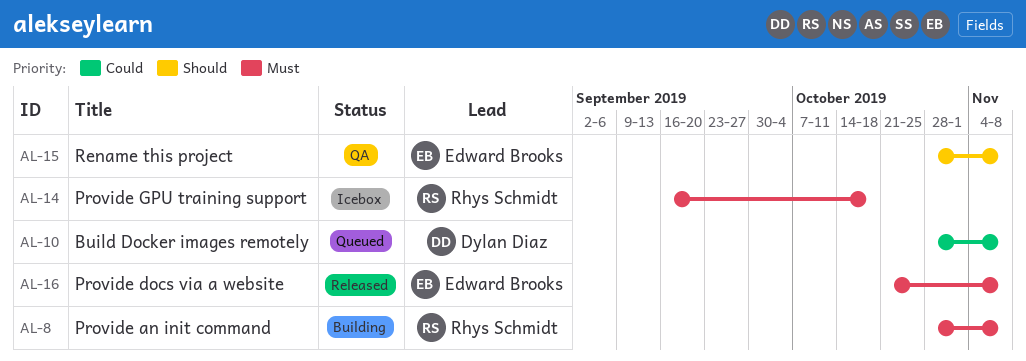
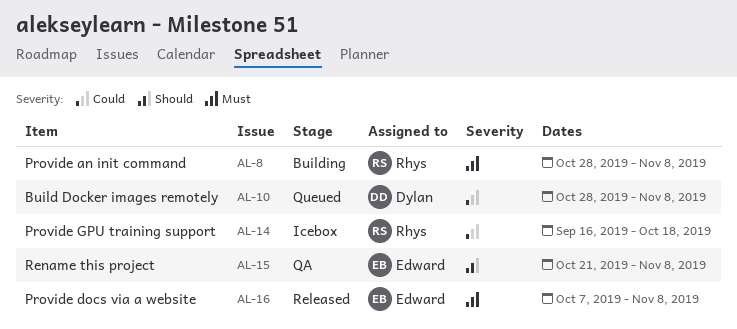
AL-14, priority: Must -> Could
AL-15, start: Oct 28 -> Oct 21
AL-16, start: Oct 21 -> Oct 7

